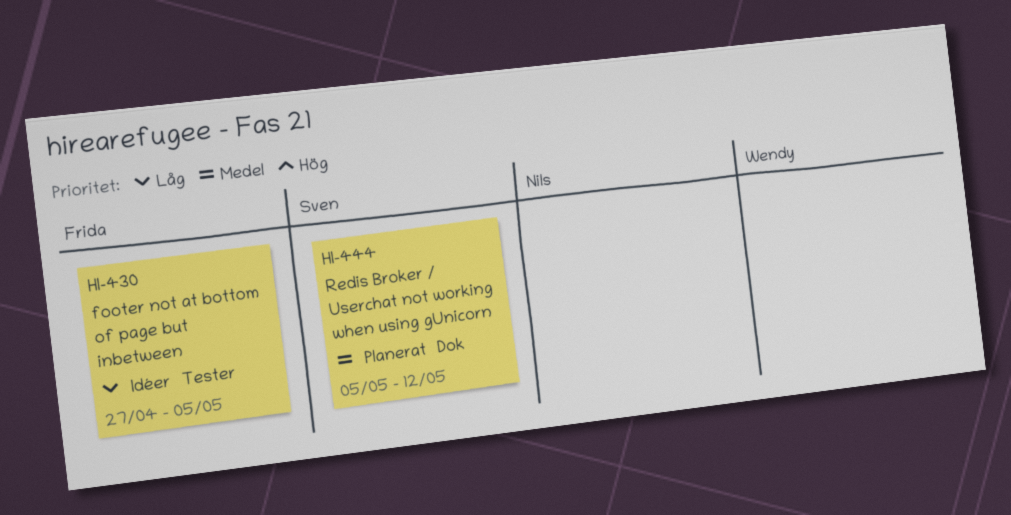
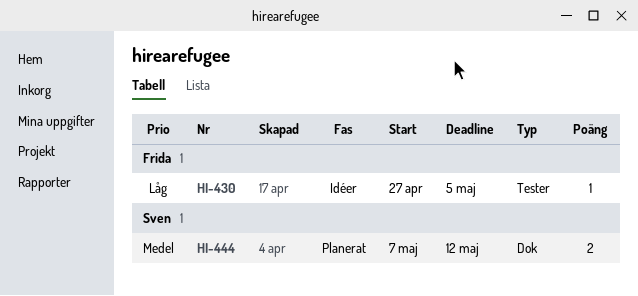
HI-444, start: May 5 -> May 7

